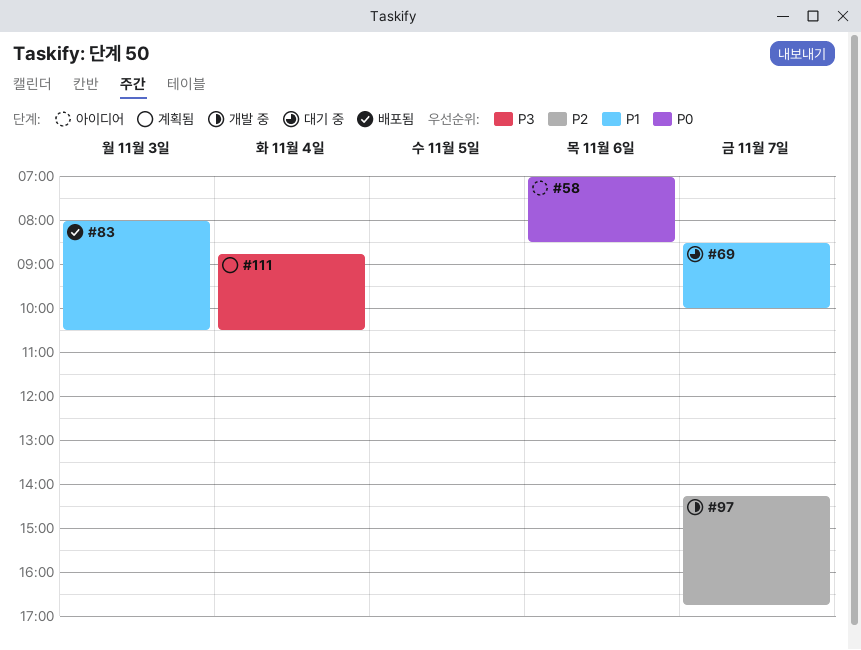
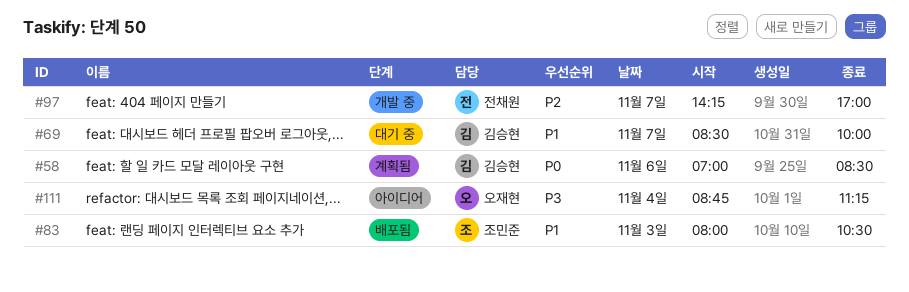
#58, status: 아이디어 -> 계획됨
#97, ends: 16:45 -> 17:00
#111, status: 계획됨 -> 아이디어
#111, ends: 10:30 -> 11:15

